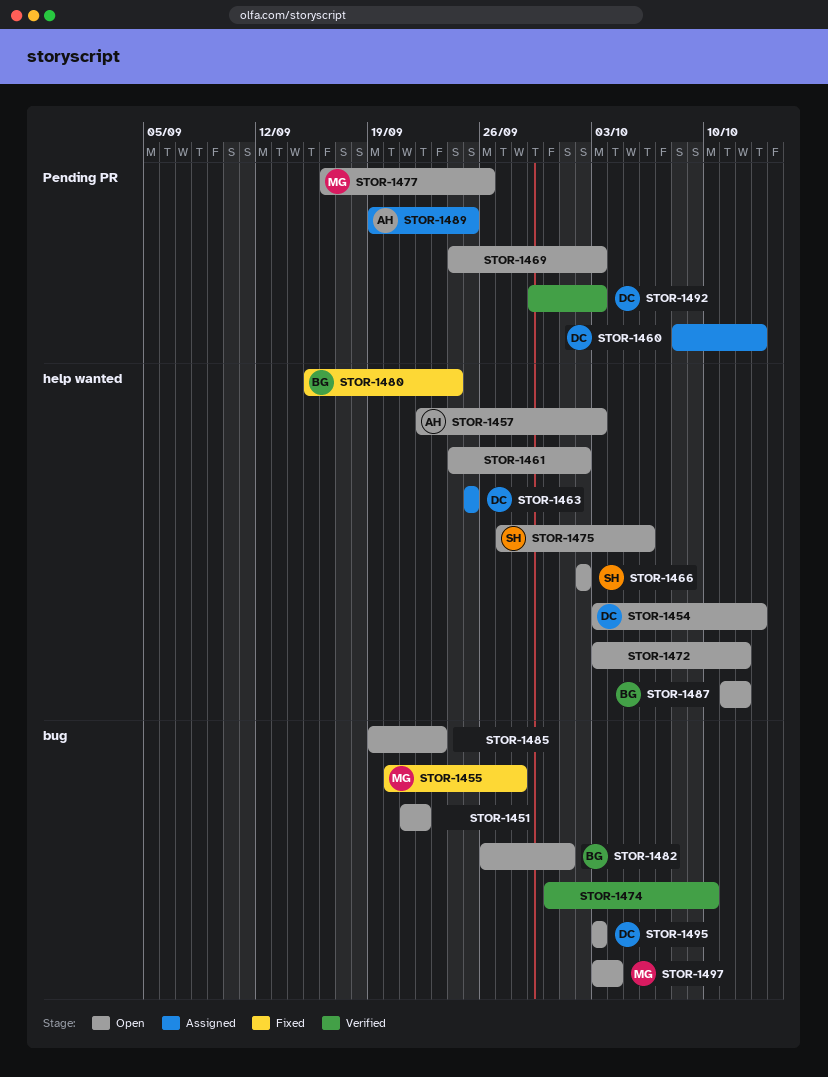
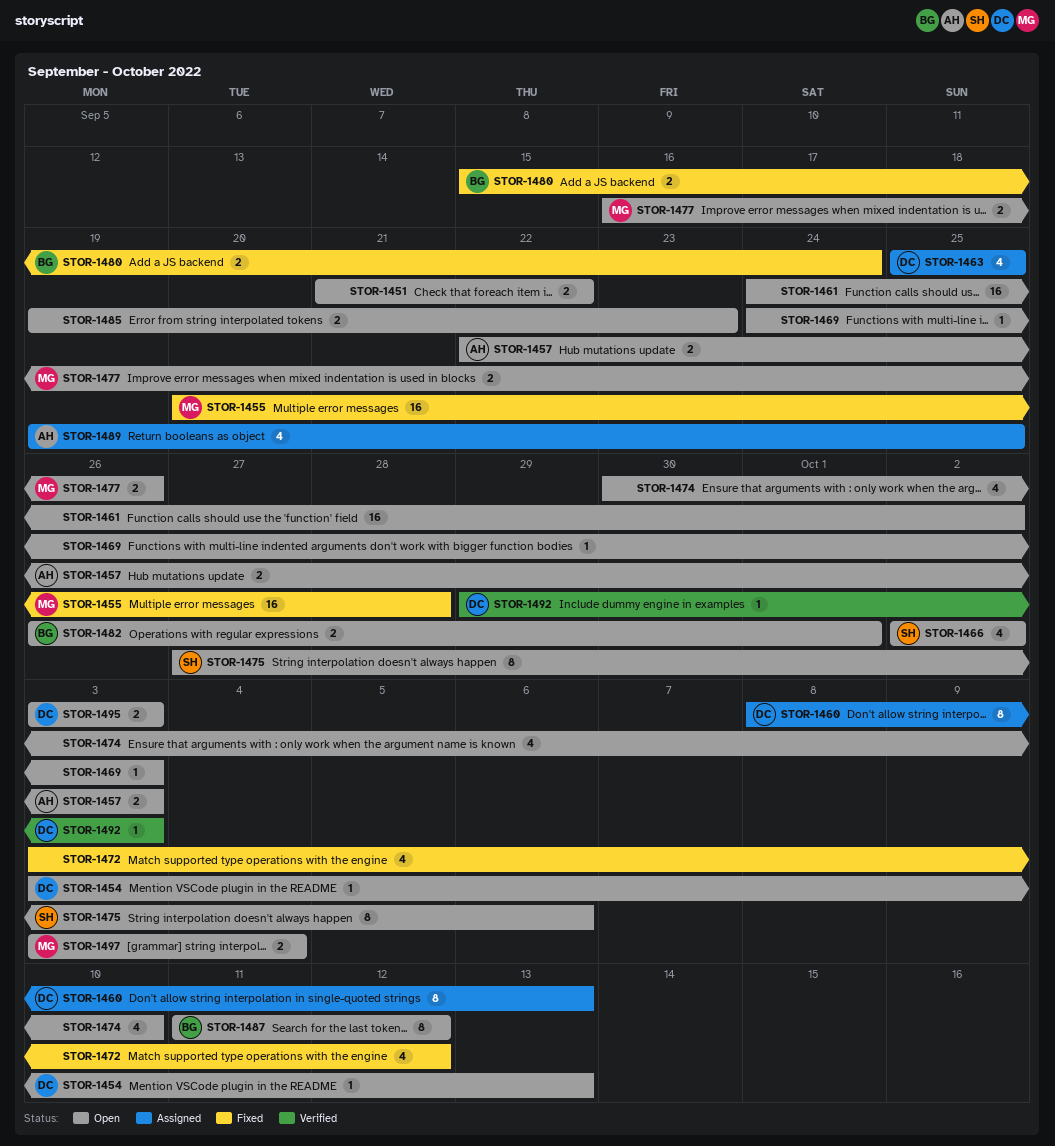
STOR-1472, status: Open -> Fixed
STOR-1474, status: Verified -> Open

